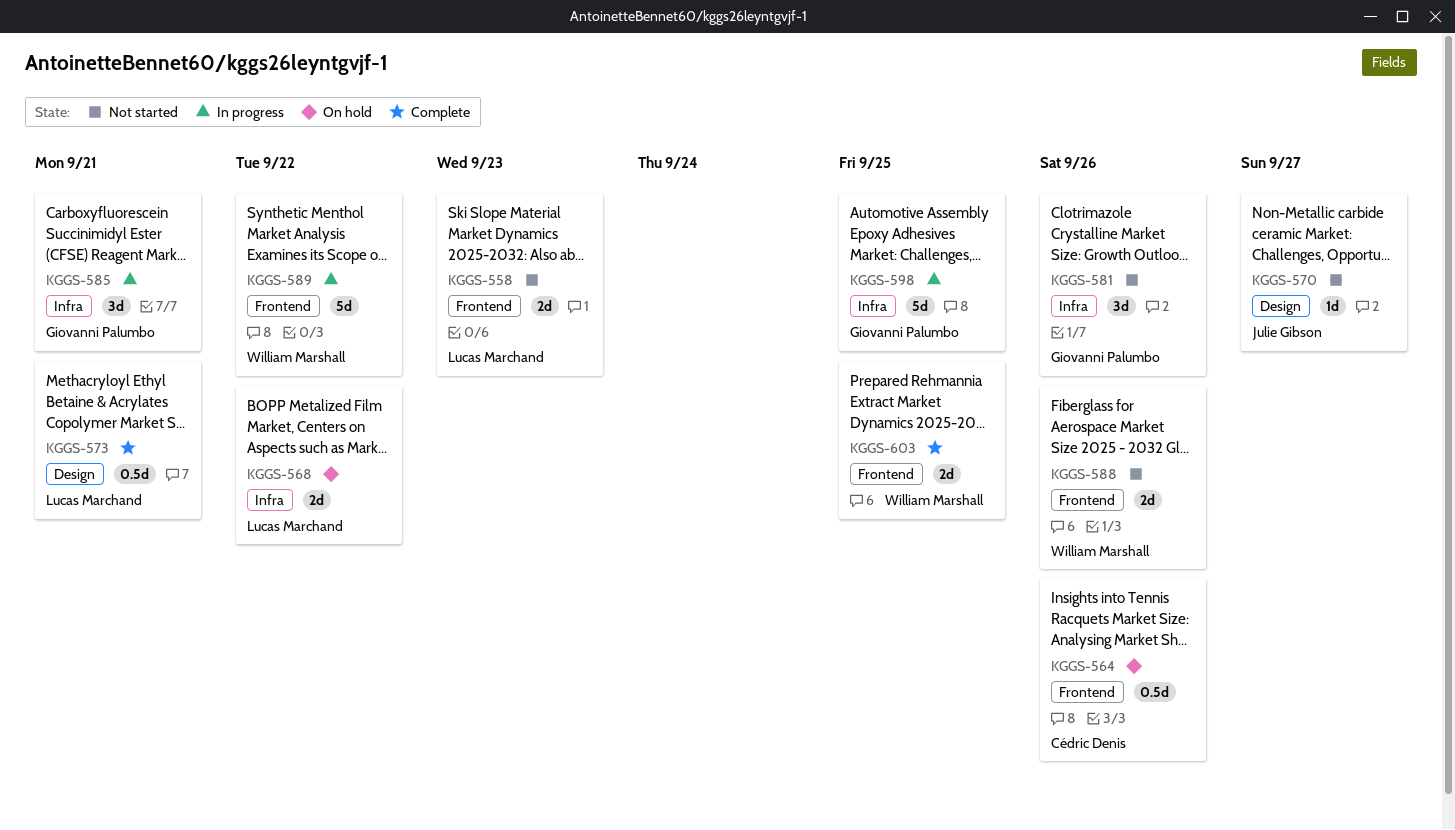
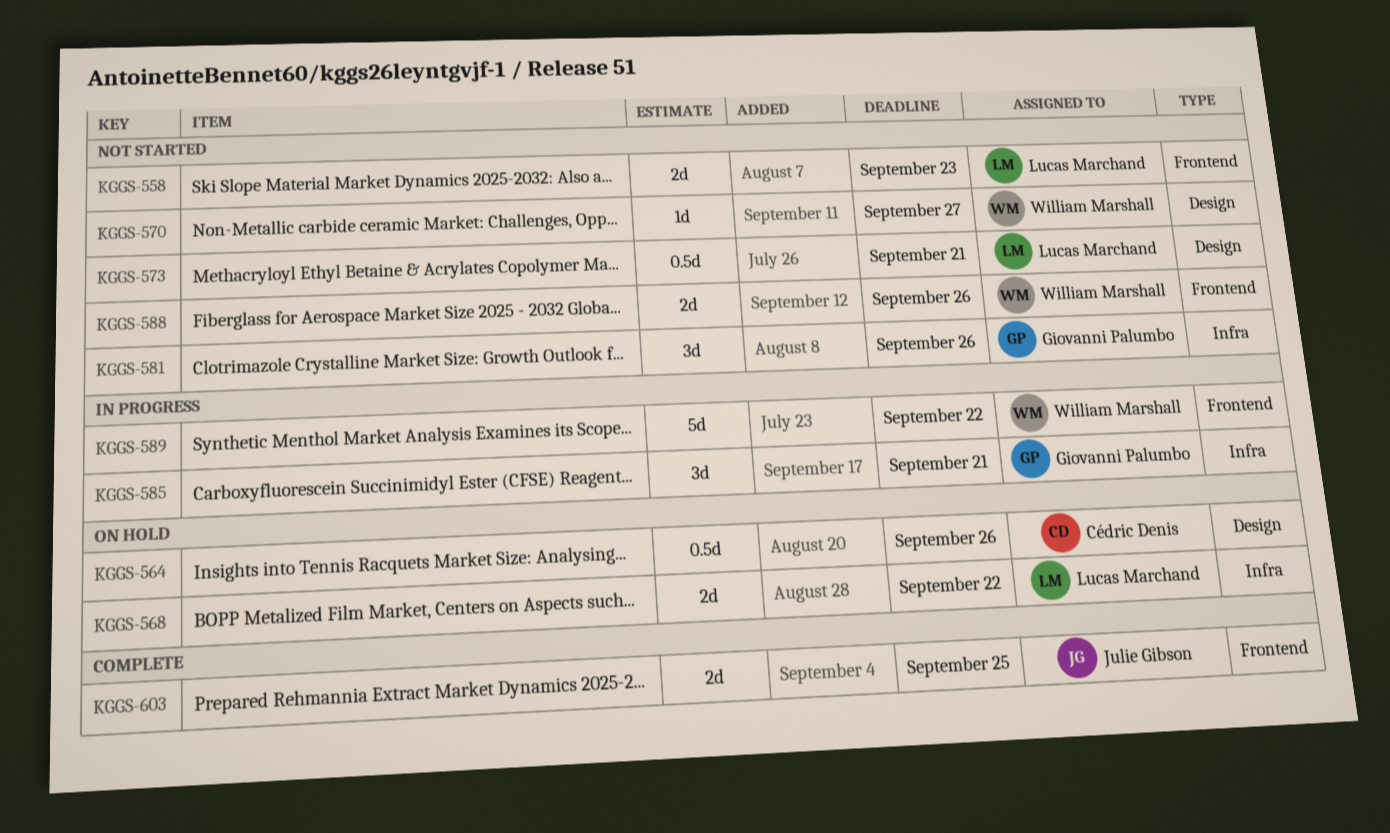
KGGS-564, label: Frontend -> Design
KGGS-570, owner: Julie Gibson -> William Marshall
KGGS-573, status: Complete -> Not started
KGGS-598: present -> none
KGGS-603, owner: William Marshall -> Julie Gibson

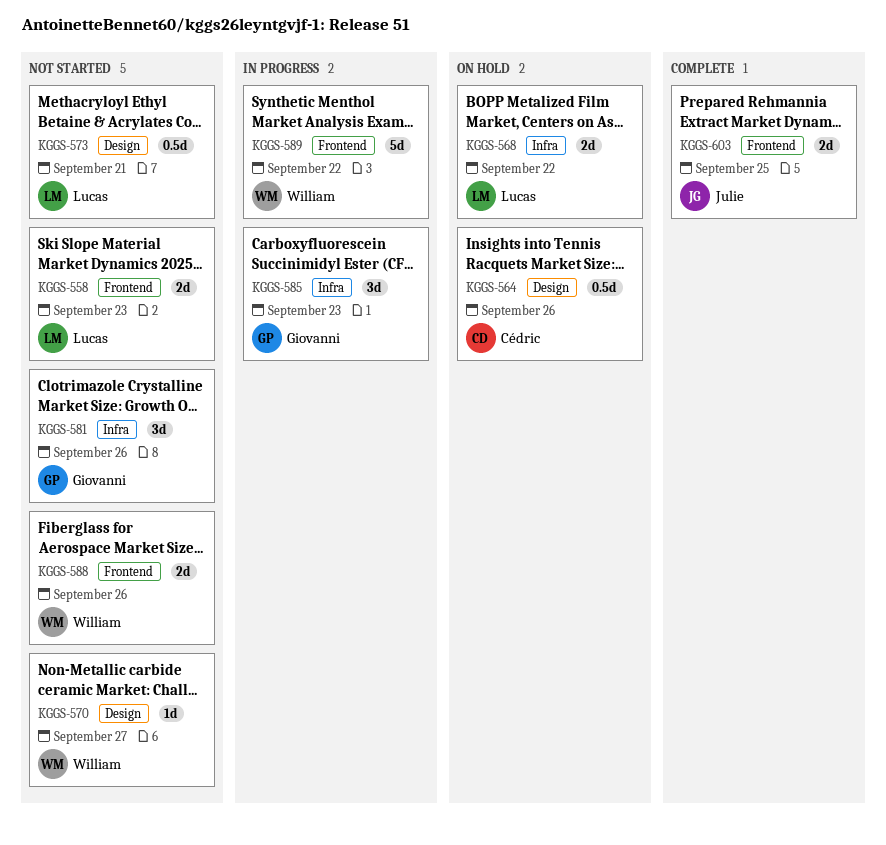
KGGS-585, due: Sep 21 -> Sep 23

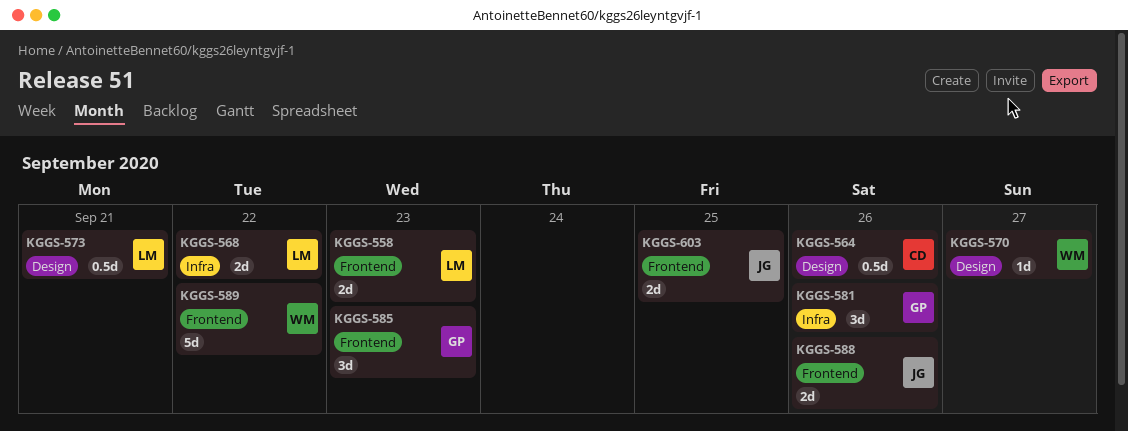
KGGS-585, label: Infra -> Frontend
KGGS-588, owner: William -> Julie

